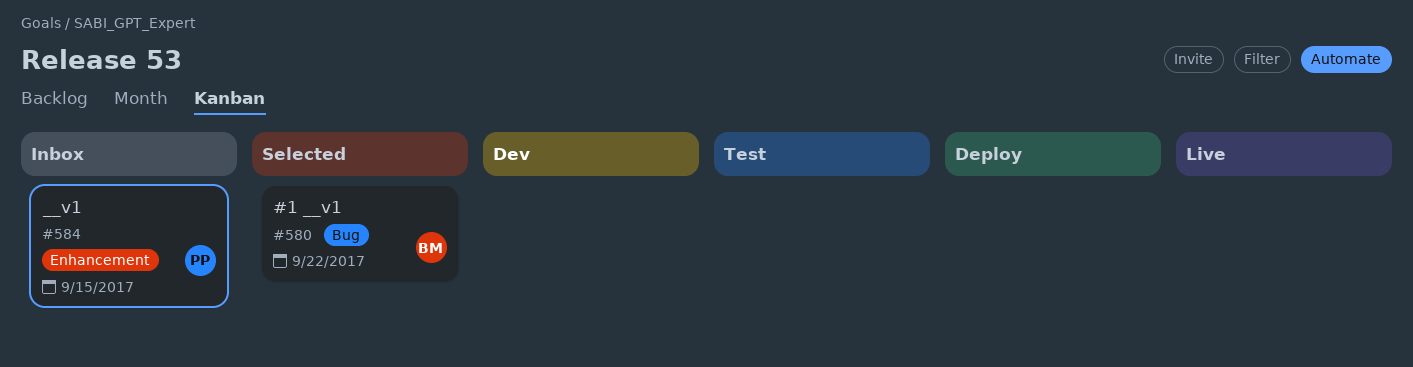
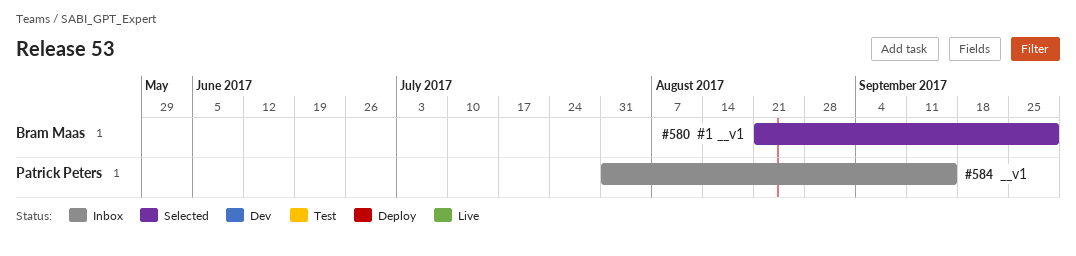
#580, due: Sep 22 -> Sep 29

